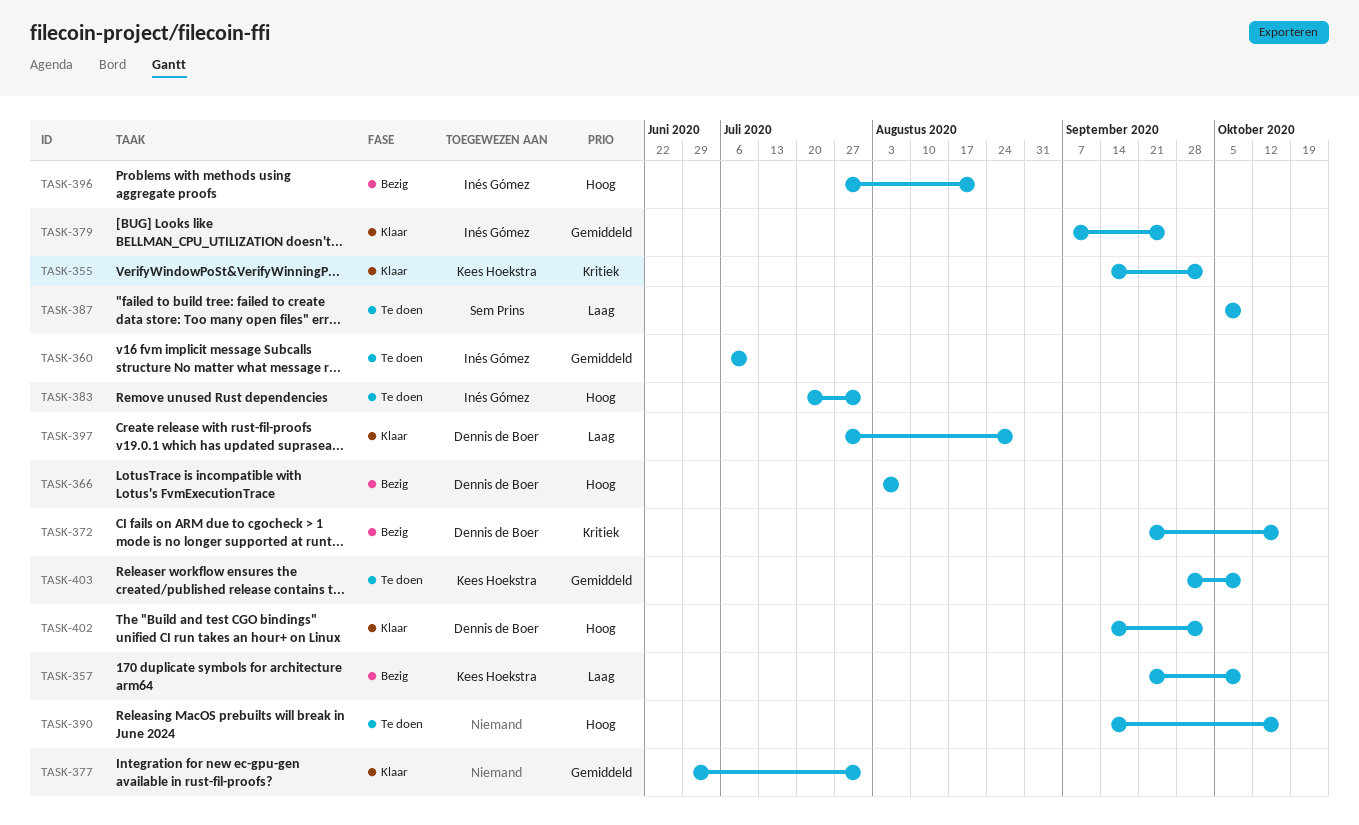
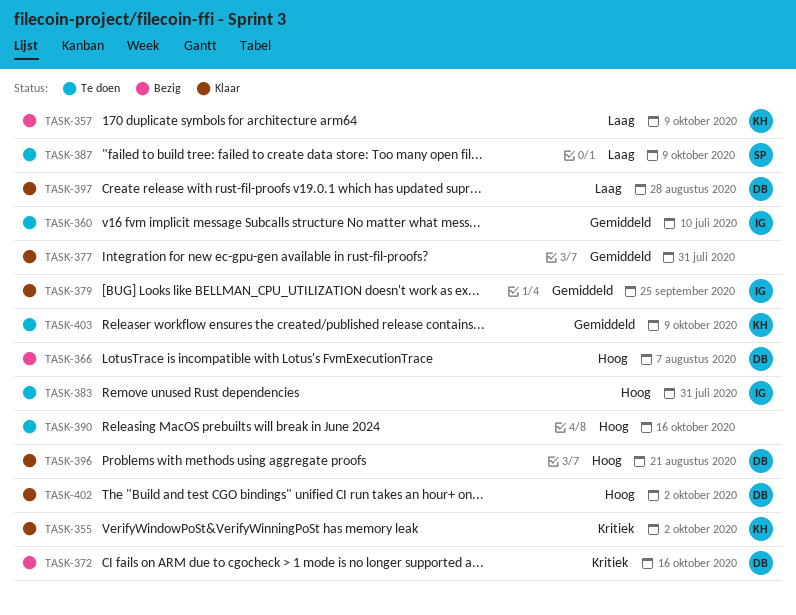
TASK-396, status: Bezig -> Klaar
TASK-396, owner: Inés Gómez -> Dennis de Boer

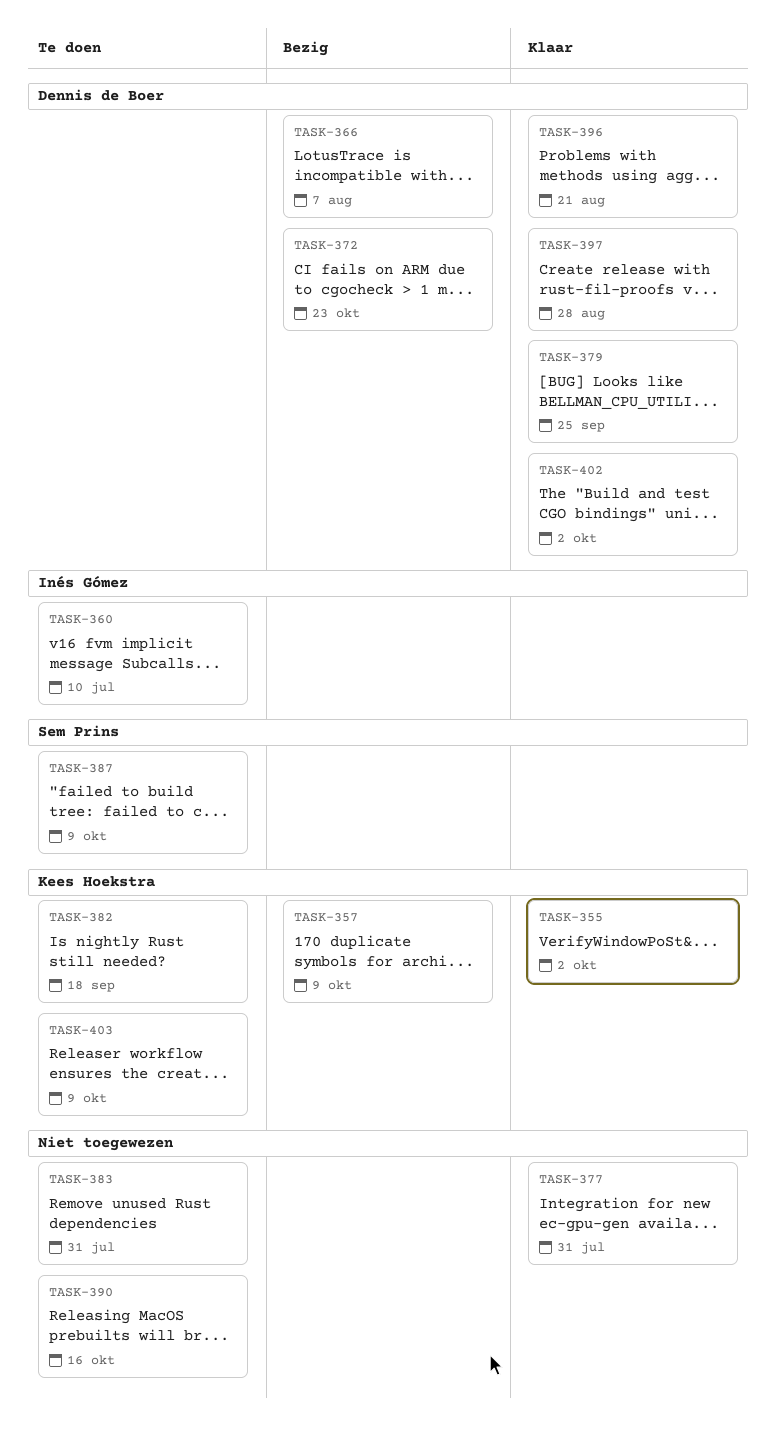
TASK-372, due: Oct 16 -> Oct 23
TASK-379, owner: Inés Gómez -> Dennis de Boer
TASK-382: none -> present
TASK-383, owner: Inés Gómez -> none

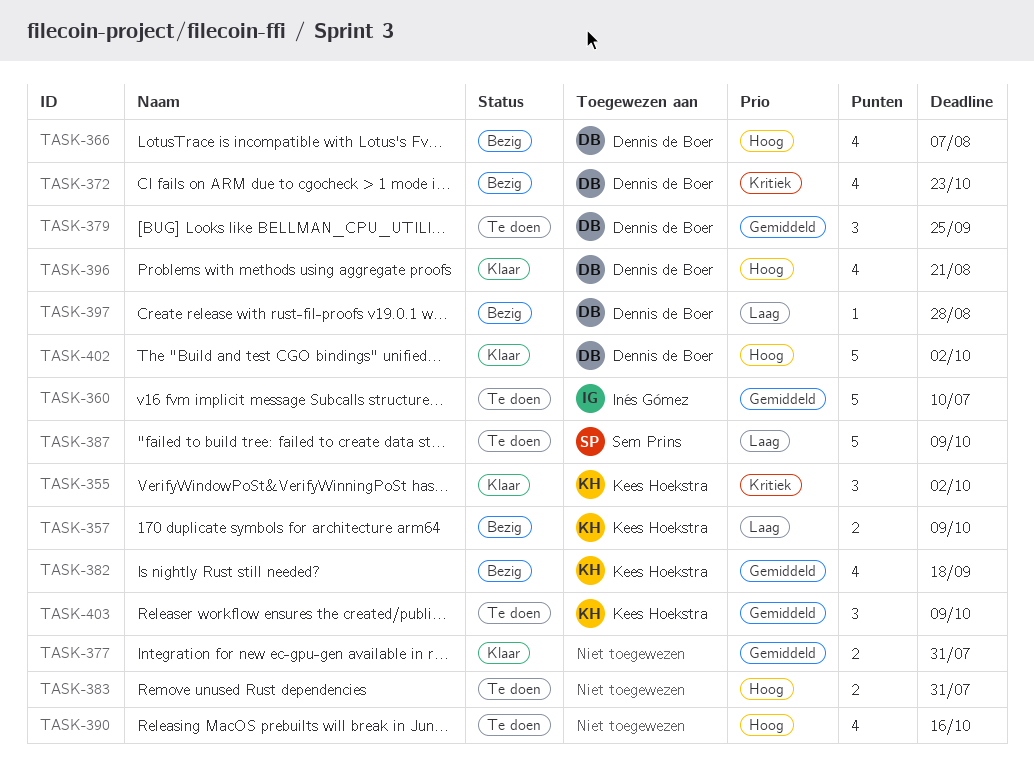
TASK-379, status: Klaar -> Te doen
TASK-382, status: Te doen -> Bezig
TASK-397, status: Klaar -> Bezig

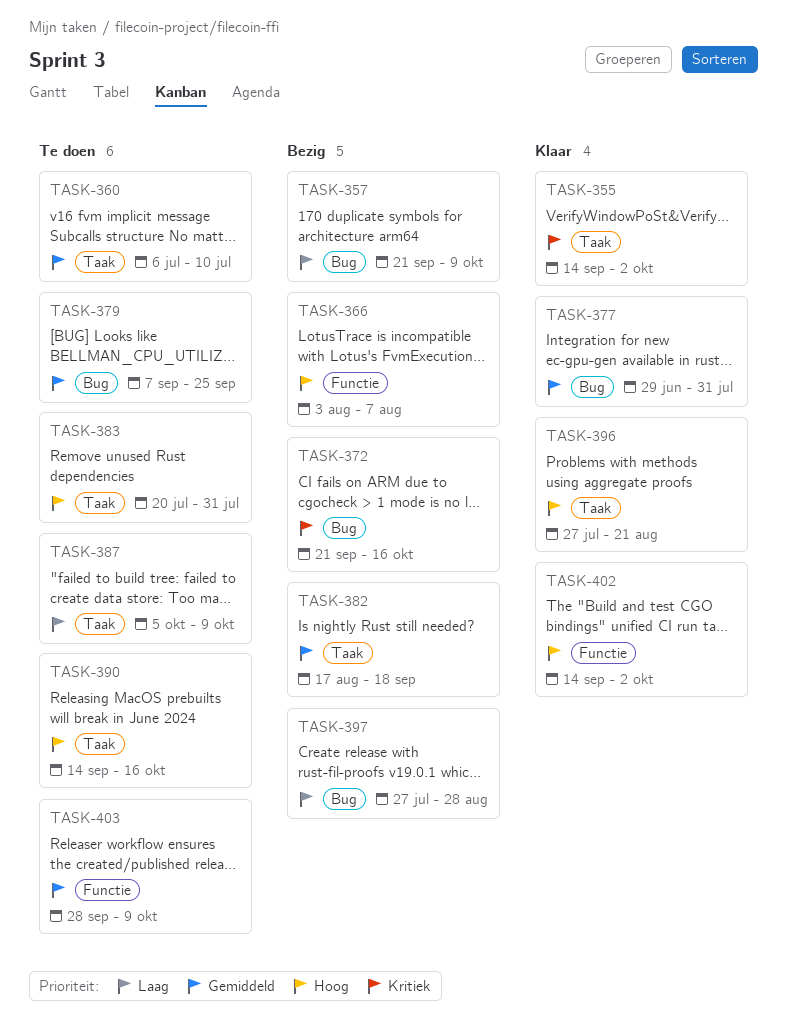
TASK-372, due: Oct 23 -> Oct 16

